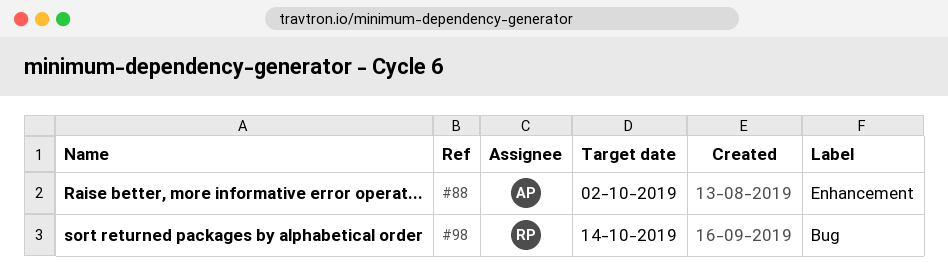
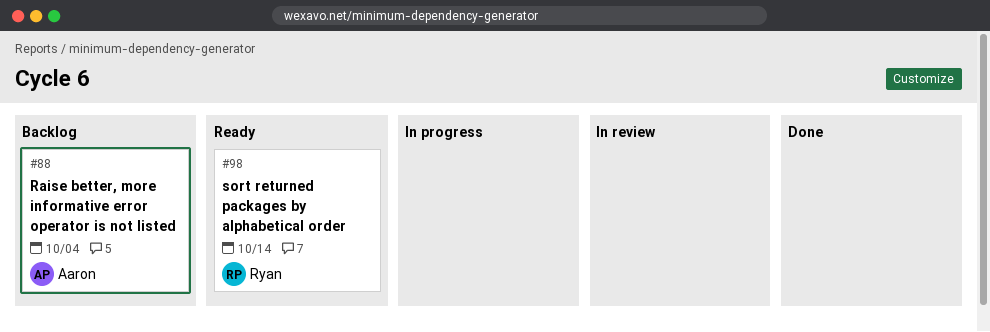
#88, due: Oct 2 -> Oct 4

